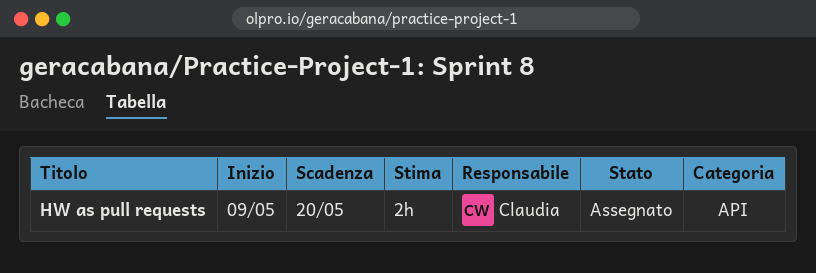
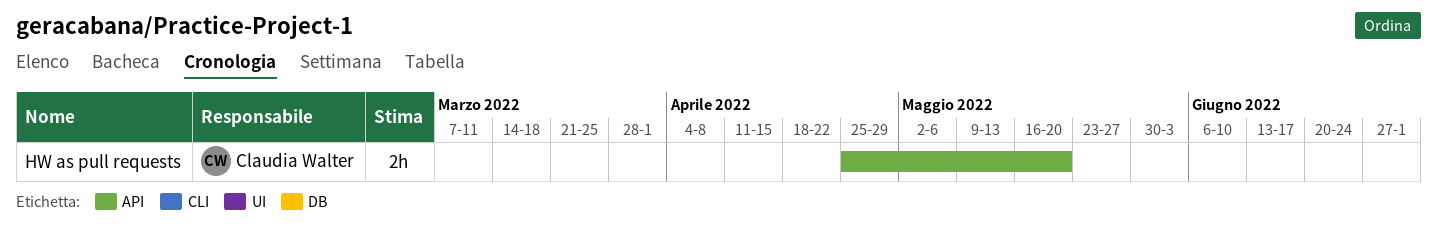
HW as pull requests, start: May 9 -> Apr 25

